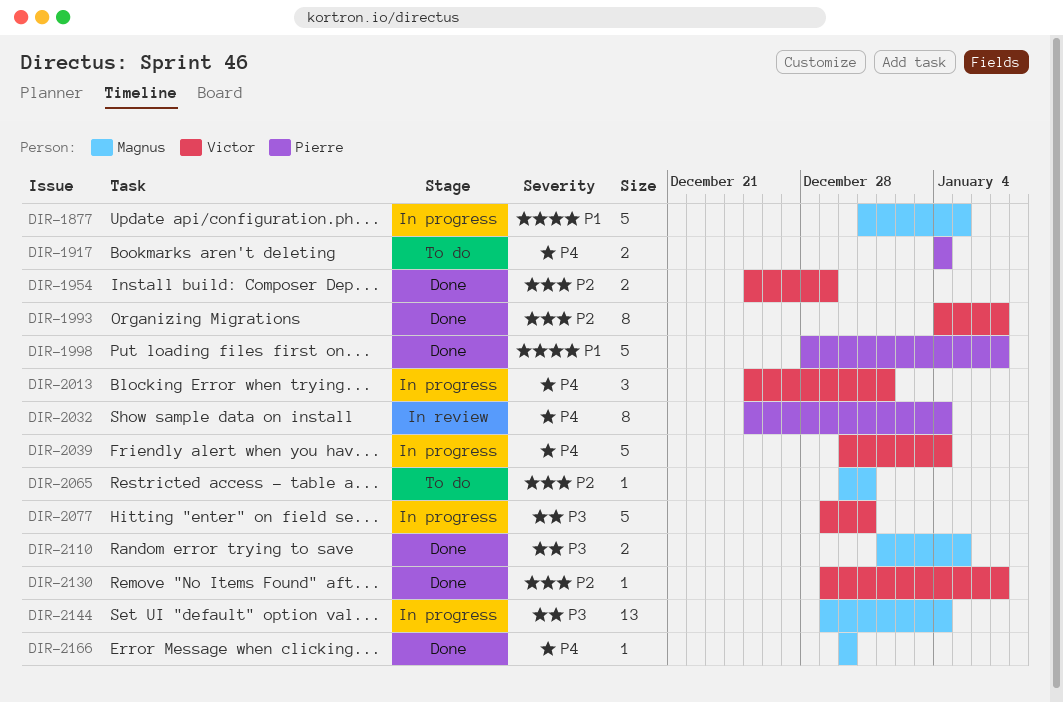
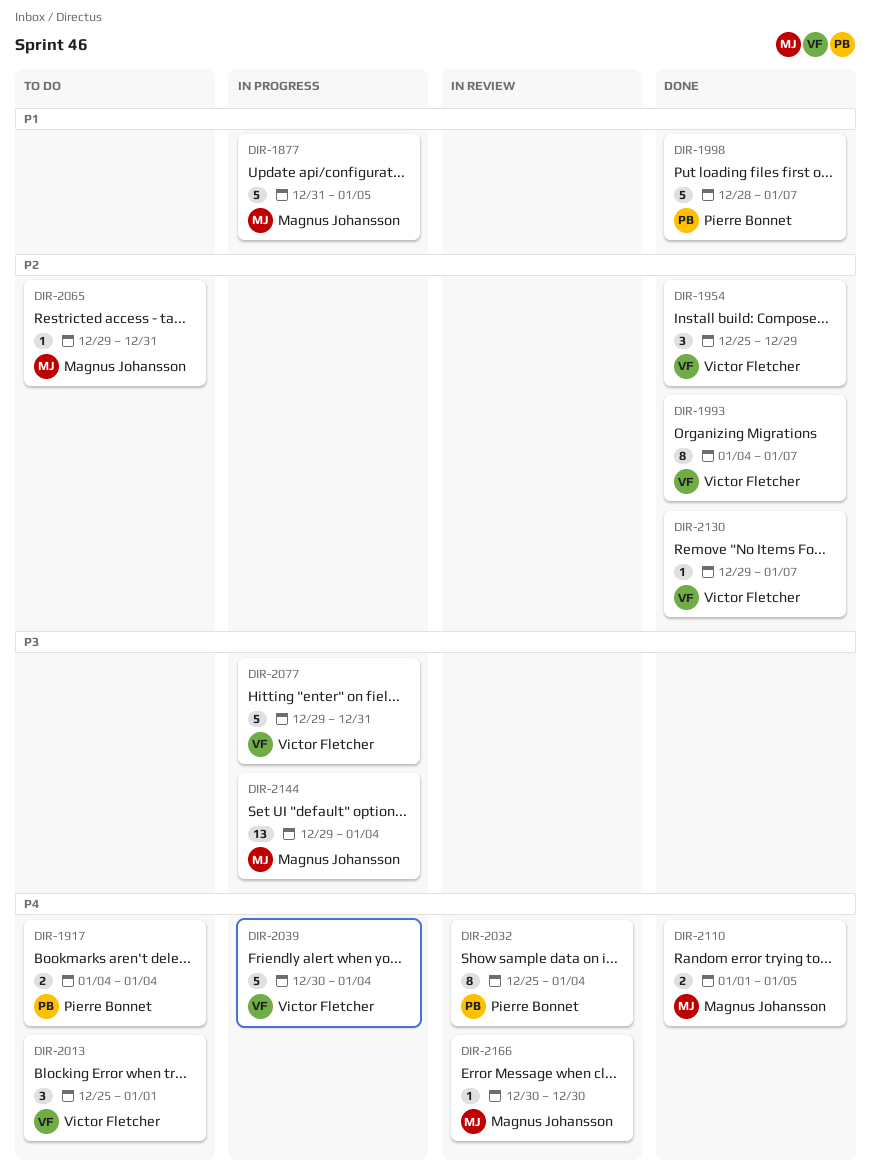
DIR-1954, estimate: 2 -> 3
DIR-2013, status: In progress -> To do
DIR-2065, start: Dec 30 -> Dec 29
DIR-2110, priority: P3 -> P4
DIR-2166, status: Done -> In review

